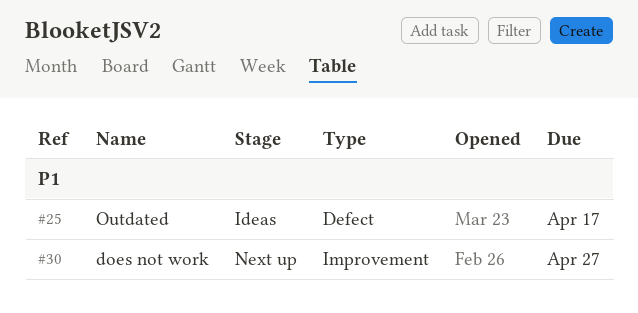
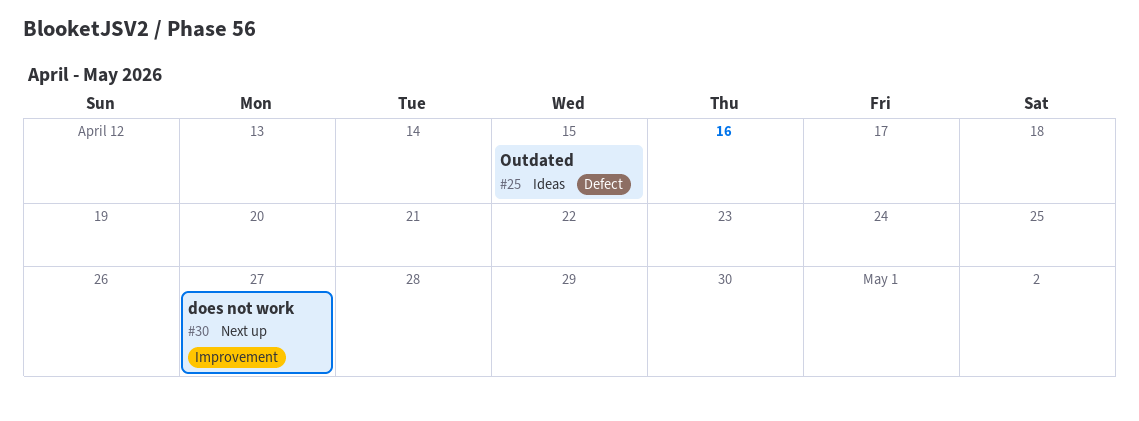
#25, due: Apr 17 -> Apr 15

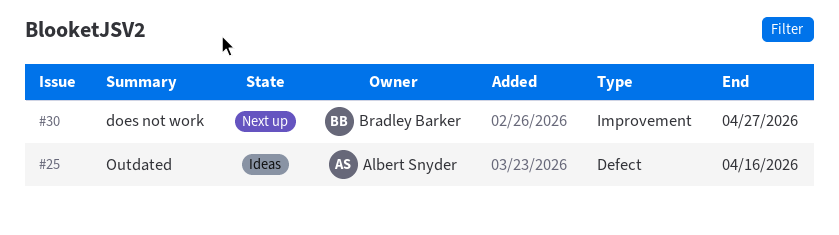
#25, due: Apr 15 -> Apr 16

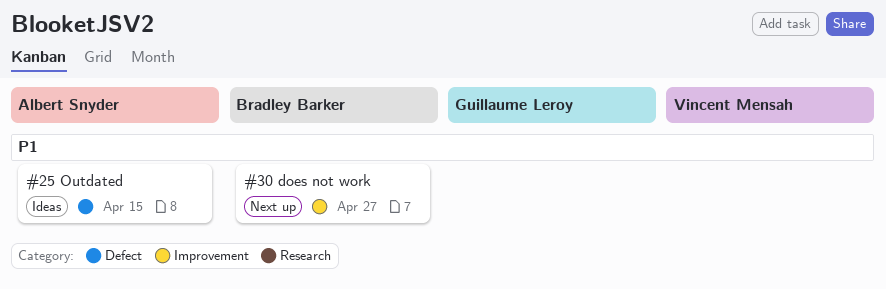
#25, due: Apr 16 -> Apr 15

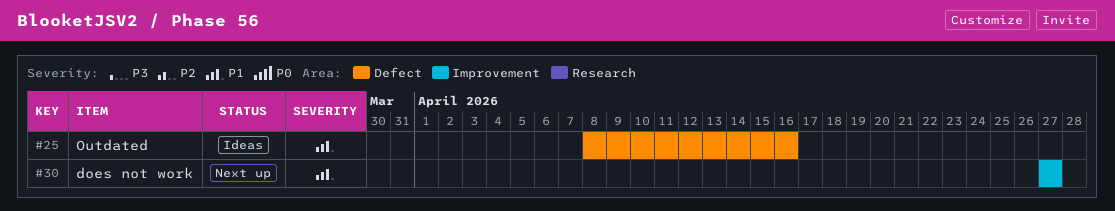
#25, due: Apr 15 -> Apr 16

